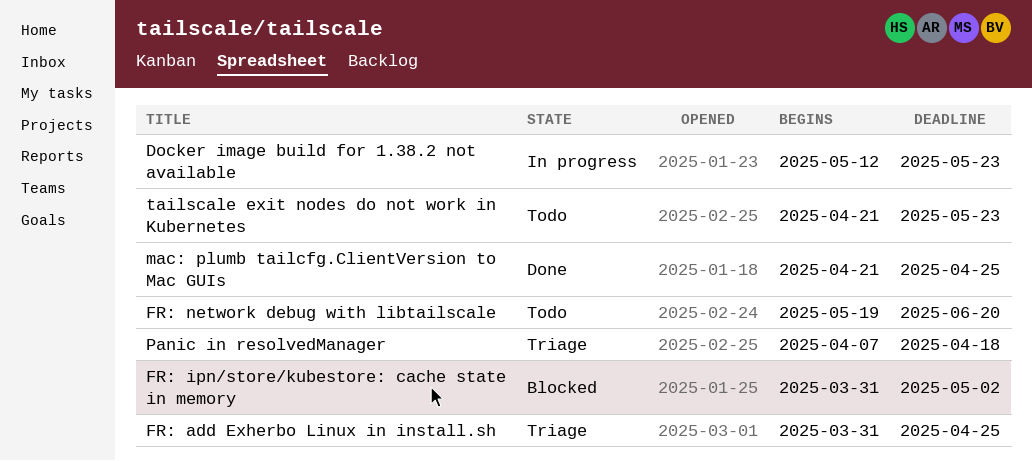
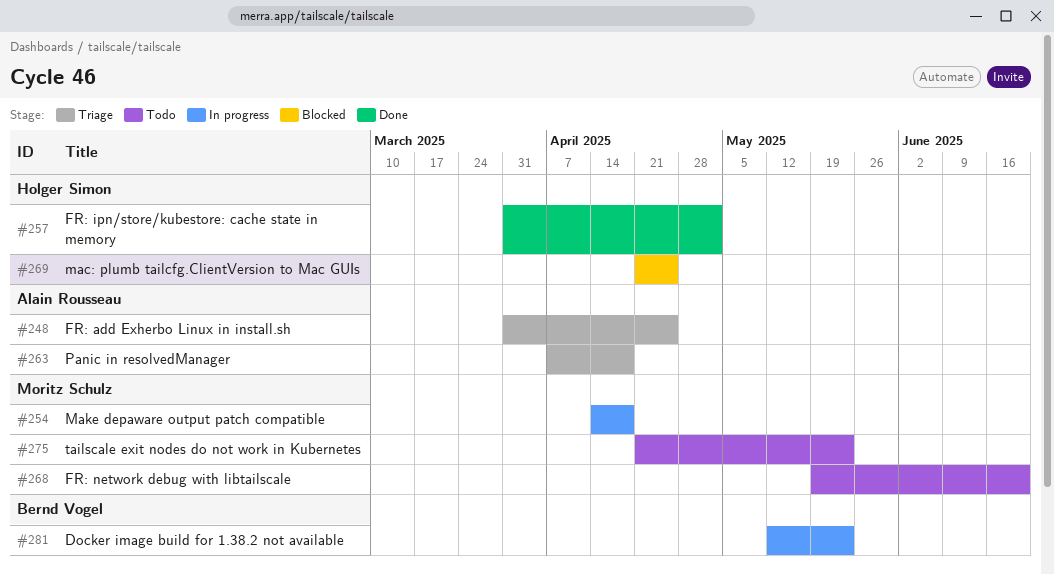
FR: ipn/store/kubestore: cache state in memory, status: Blocked -> Done
mac: plumb tailcfg.ClientVersion to Mac GUIs, status: Done -> Blocked
Make depaware output patch compatible: none -> present

